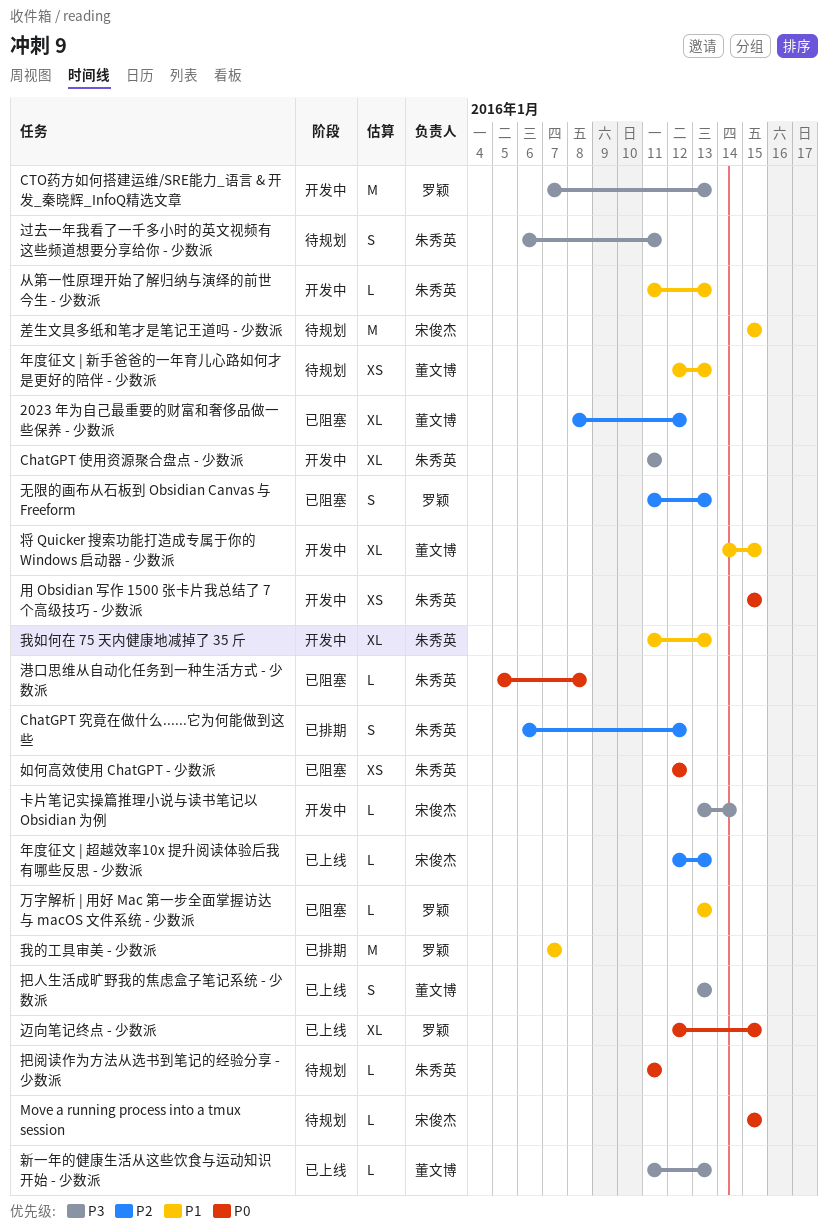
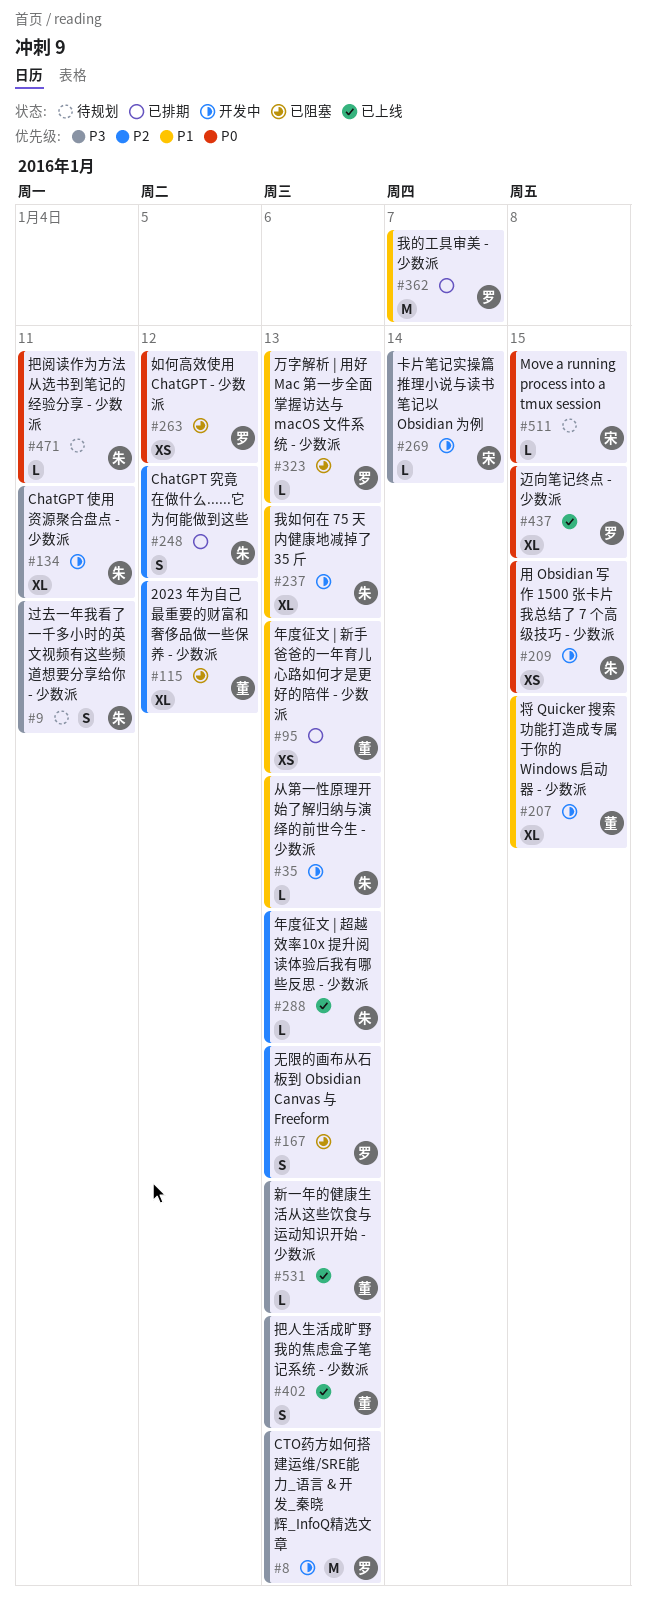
如何高效使用 ChatGPT - 少数派, owner: 朱秀英 -> 罗颖
差生文具多纸和笔才是笔记王道吗 - 少数派: present -> none
年度征文 | 新手爸爸的一年育儿心路如何才是更好的陪伴 - 少数派, status: 待规划 -> 已排期
年度征文 | 超越效率10x 提升阅读体验后我有哪些反思 - 少数派, owner: 宋俊杰 -> 朱秀英
港口思维从自动化任务到一种生活方式 - 少数派: present -> none

